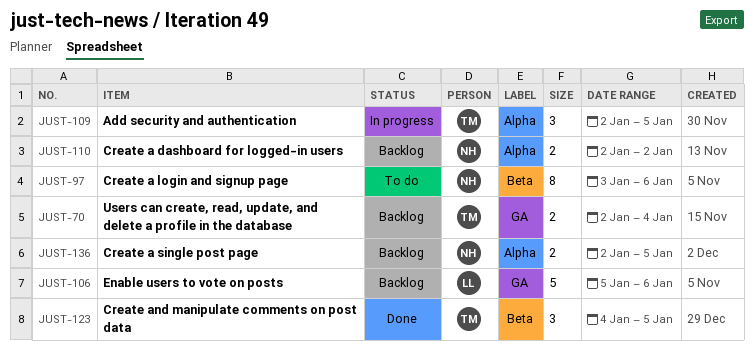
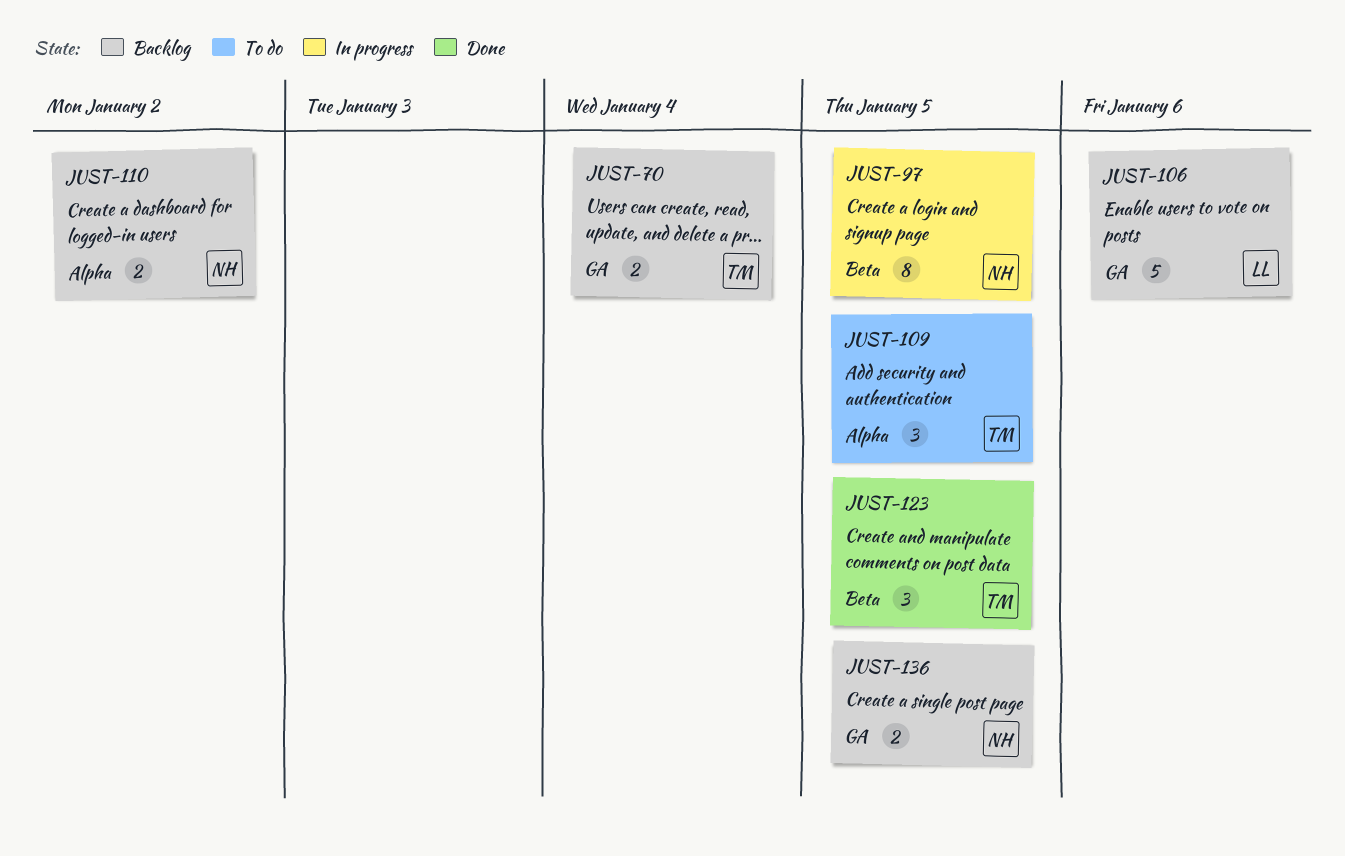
JUST-97, status: To do -> In progress
JUST-97, due: Jan 6 -> Jan 5
JUST-109, status: In progress -> To do
JUST-136, label: Alpha -> GA

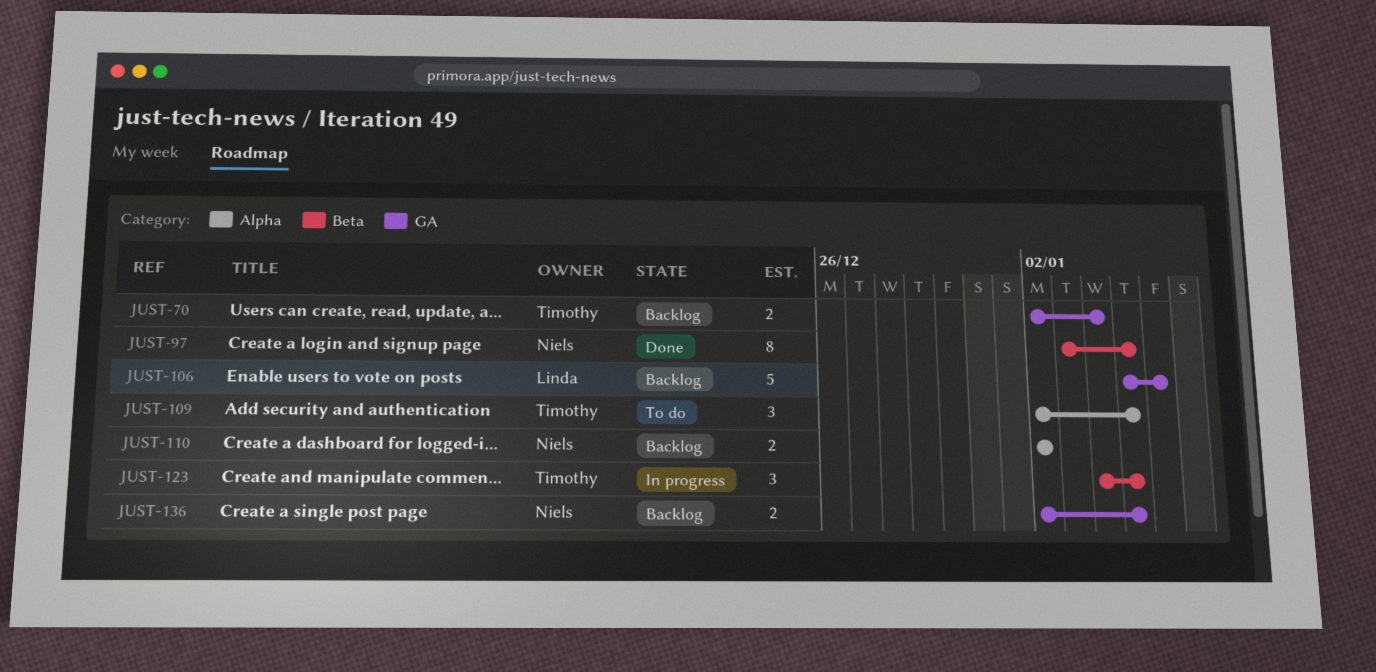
JUST-97, status: In progress -> Done
JUST-123, status: Done -> In progress

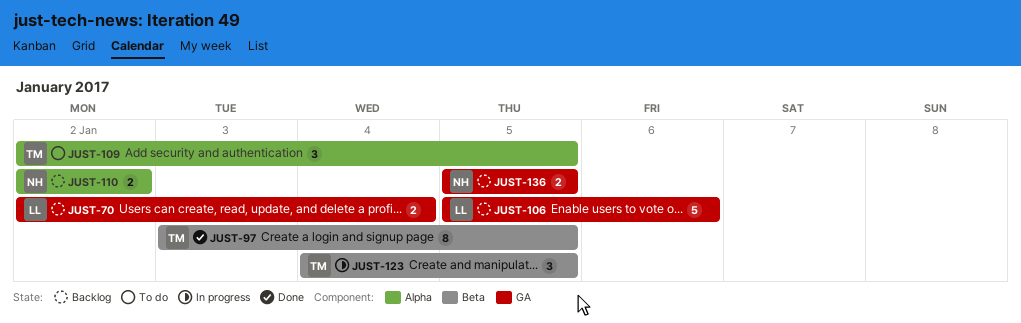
JUST-70, owner: Timothy -> Linda
JUST-97, owner: Niels -> Timothy
JUST-136, start: Jan 2 -> Jan 5

